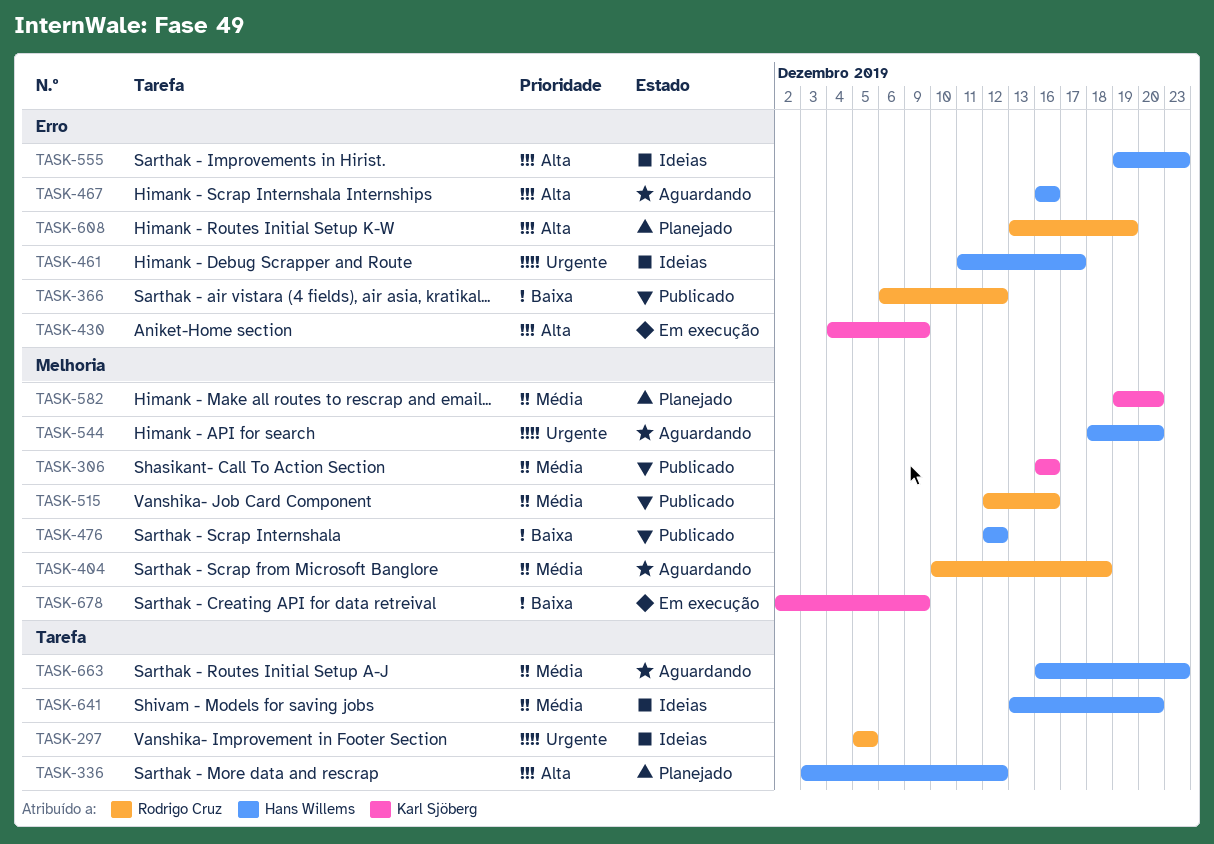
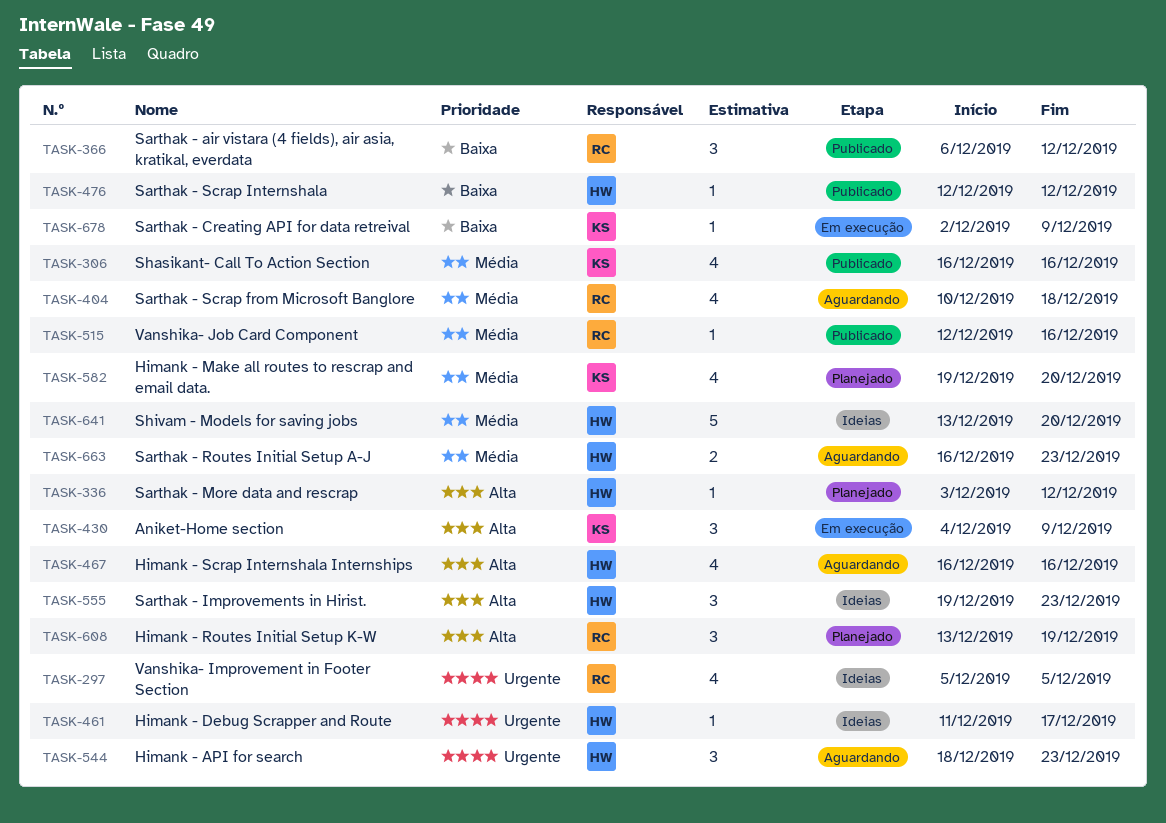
TASK-544, due: Dec 20 -> Dec 23

